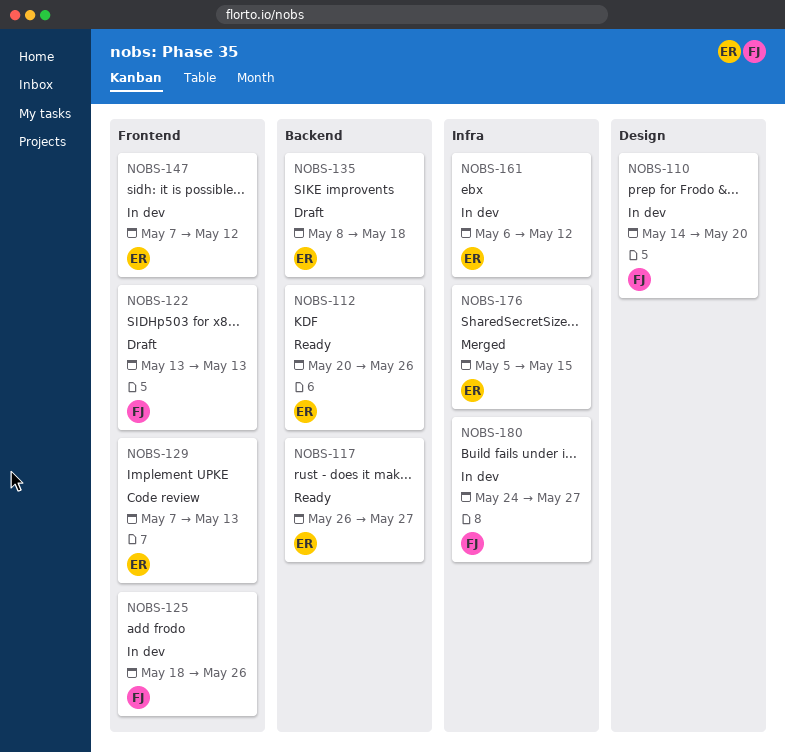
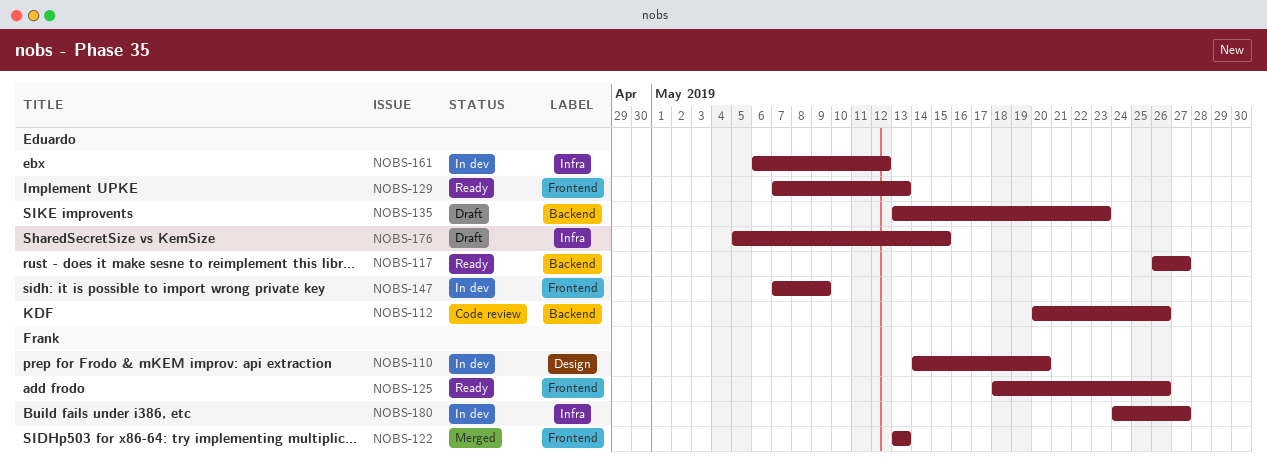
NOBS-112, status: Ready -> Code review
NOBS-122, status: Draft -> Merged
NOBS-125, status: In dev -> Ready
NOBS-129, status: Code review -> Ready
NOBS-135, start: May 8 -> May 13
NOBS-135, due: May 18 -> May 23
NOBS-147, due: May 12 -> May 9
NOBS-176, status: Merged -> Draft

